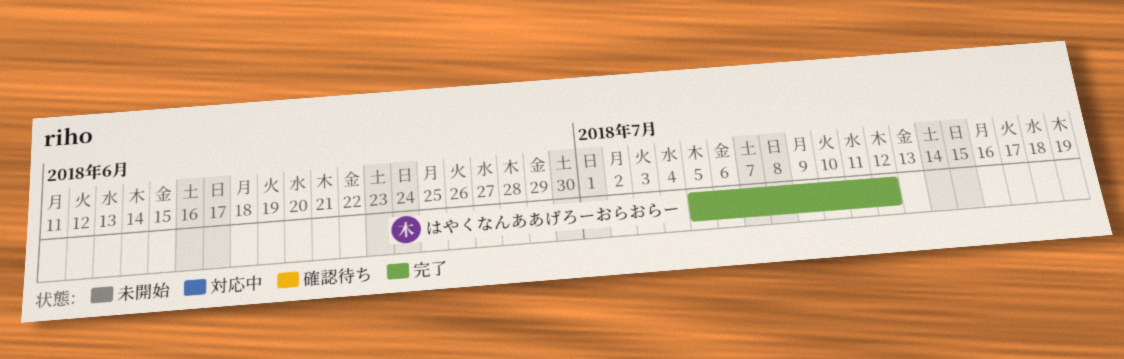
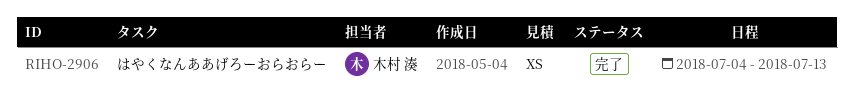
はやくなんああげろーおらおらー, start: Jul 5 -> Jul 4
はやくなんああげろーおらおらー, due: Jul 12 -> Jul 13

